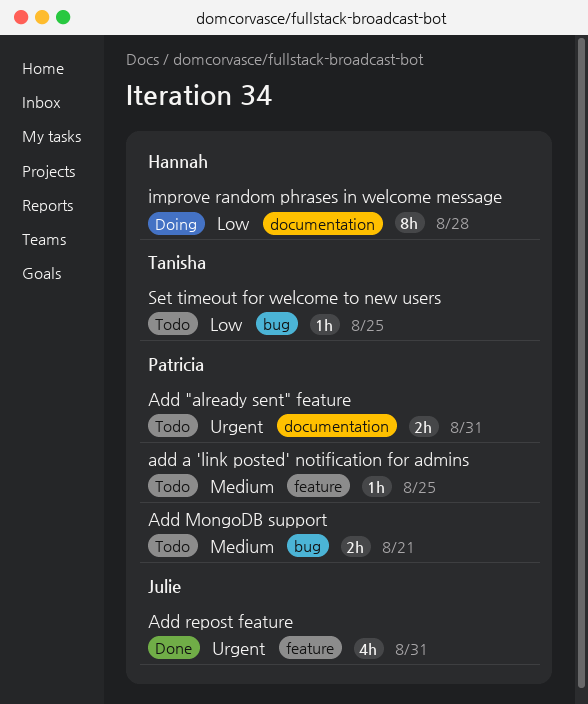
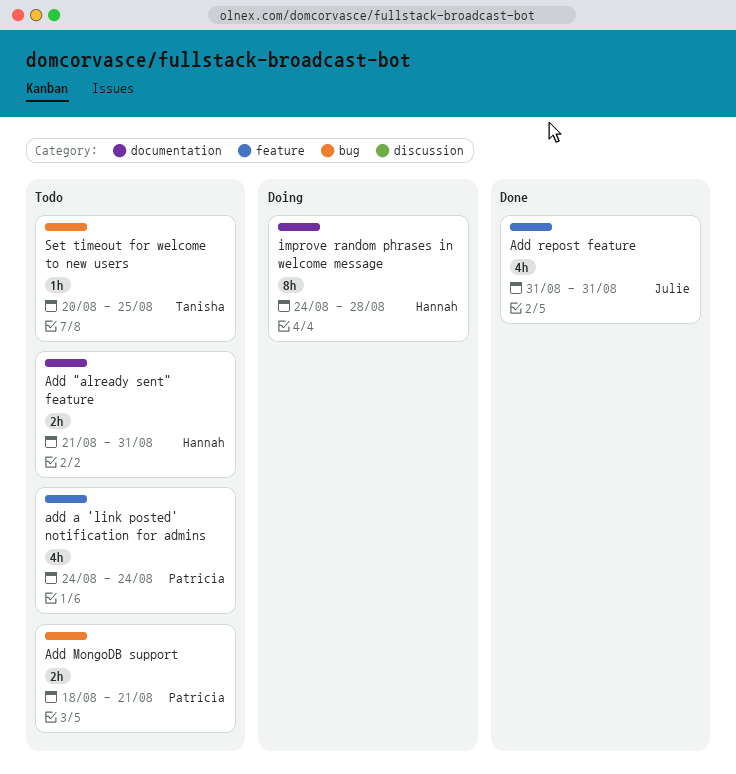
Add "already sent" feature, owner: Patricia -> Hannah
add a 'link posted' notification for admins, estimate: 1h -> 4h
add a 'link posted' notification for admins, due: Aug 25 -> Aug 24

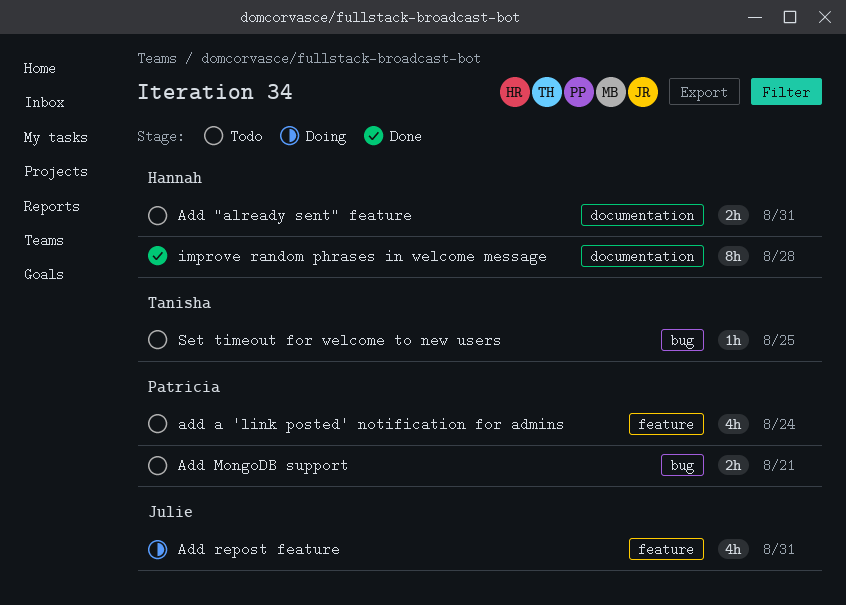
Add repost feature, status: Done -> Doing
improve random phrases in welcome message, status: Doing -> Done

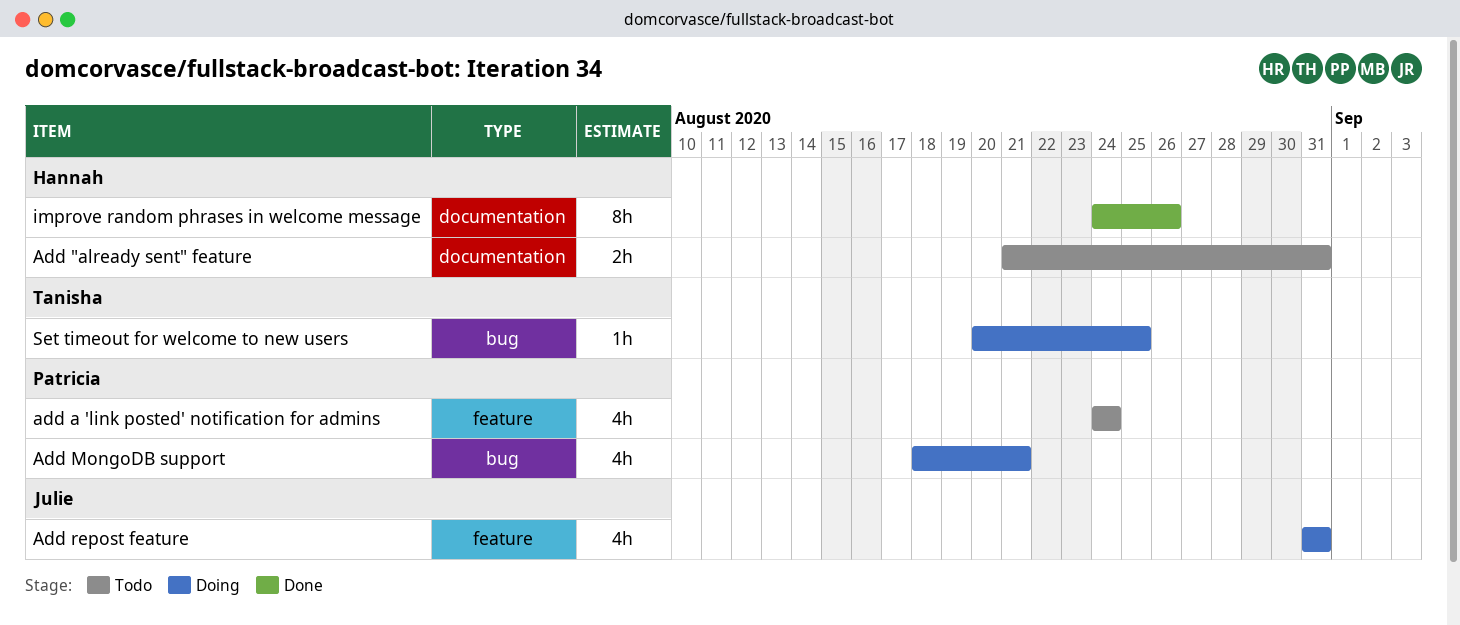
Add MongoDB support, status: Todo -> Doing
Add MongoDB support, estimate: 2h -> 4h
improve random phrases in welcome message, due: Aug 28 -> Aug 26
Set timeout for welcome to new users, status: Todo -> Doing

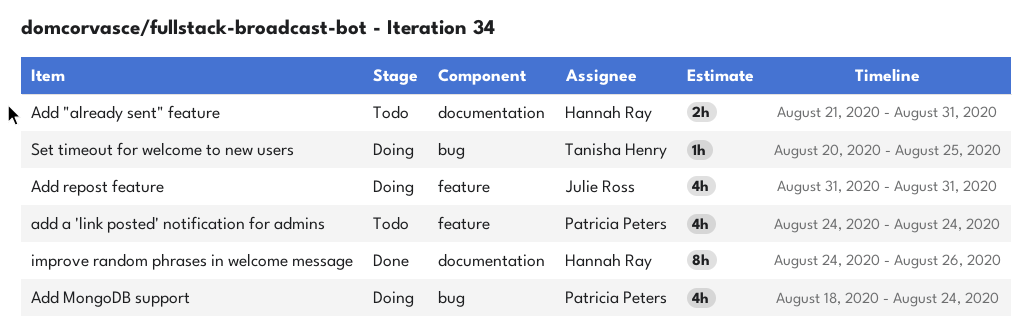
Add MongoDB support, due: Aug 21 -> Aug 24

